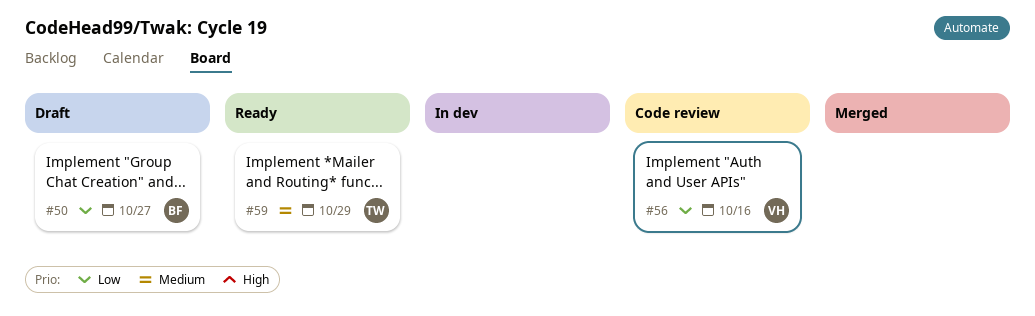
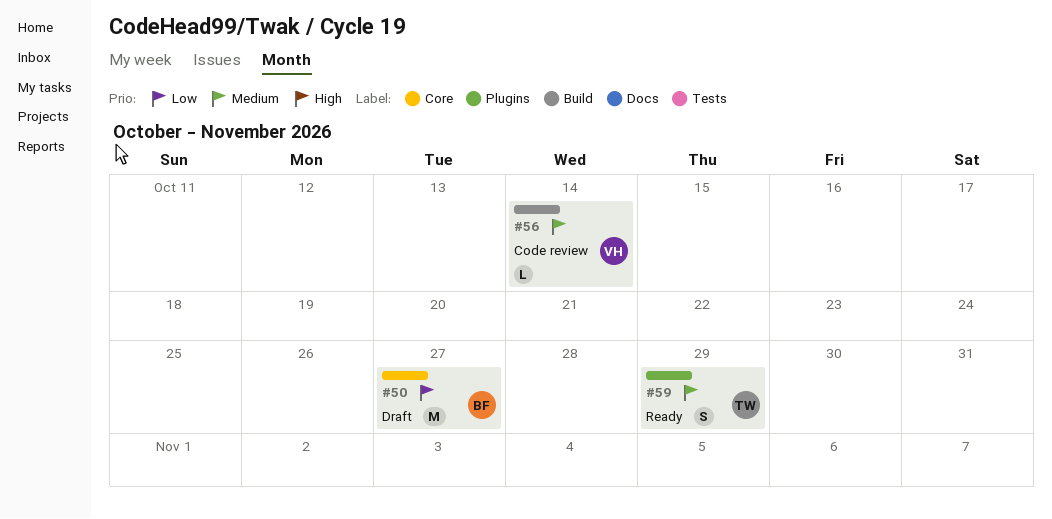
#56, priority: Low -> Medium
#56, due: Oct 16 -> Oct 14

